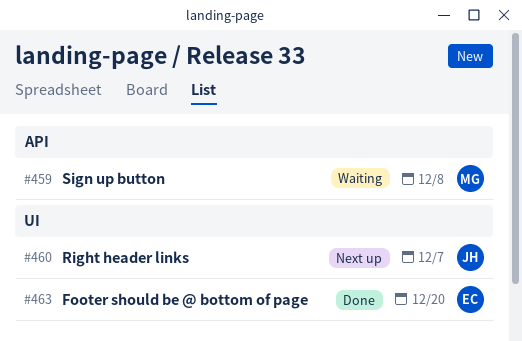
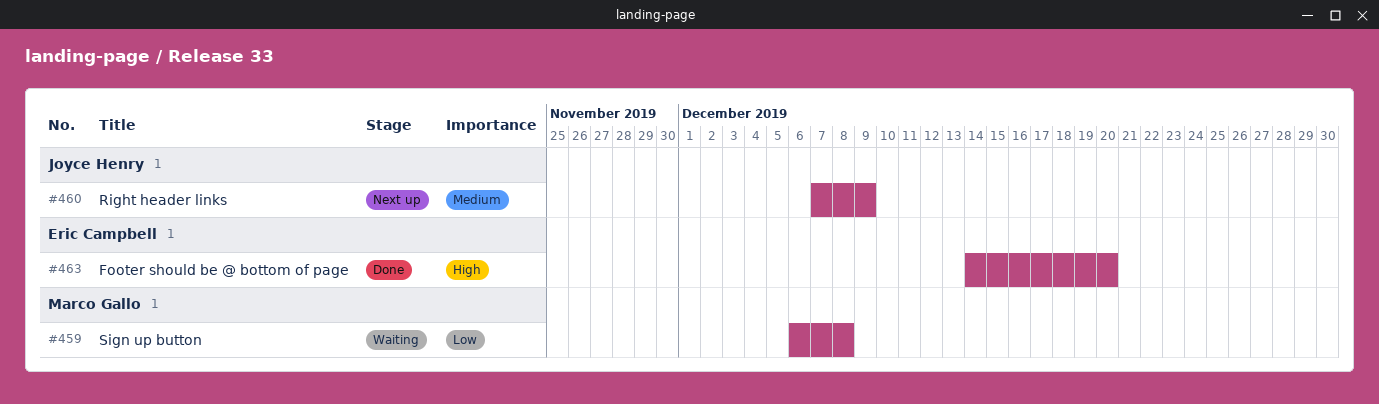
#460, due: Dec 7 -> Dec 9

